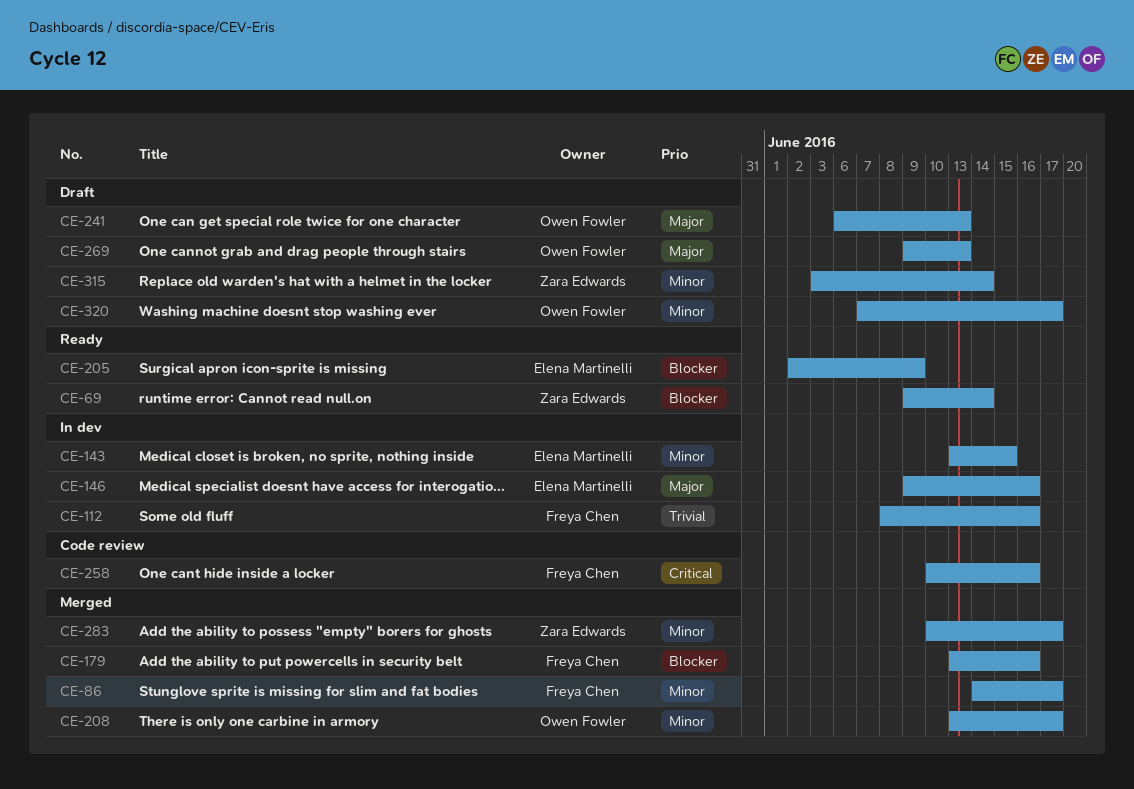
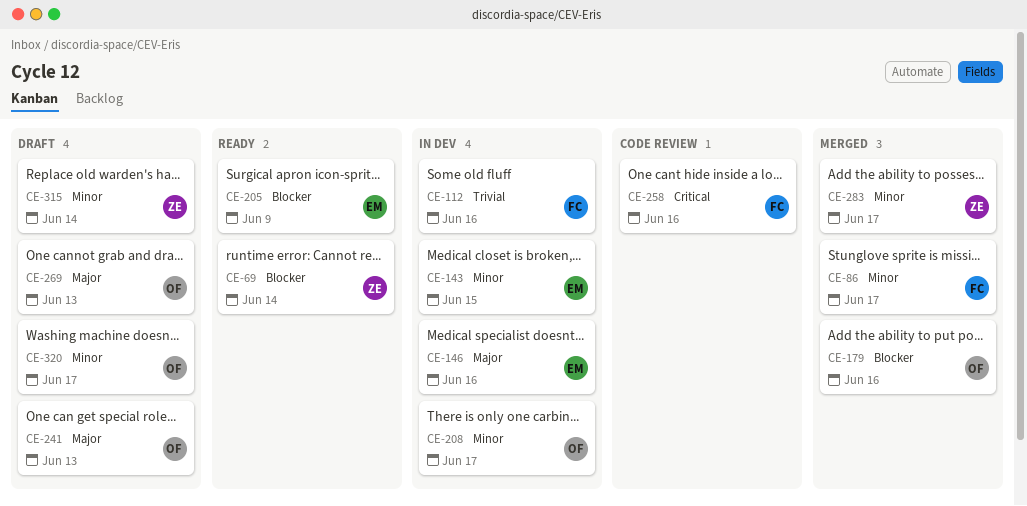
CE-179, owner: Freya Chen -> Owen Fowler
CE-208, status: Merged -> In dev

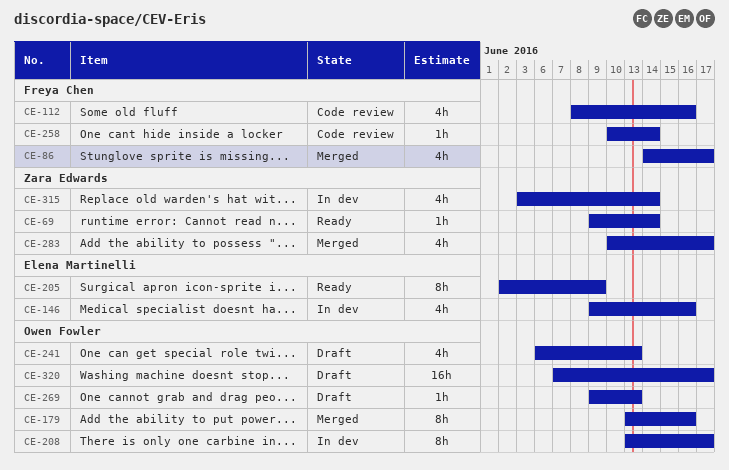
CE-112, status: In dev -> Code review
CE-143: present -> none
CE-258, due: Jun 16 -> Jun 14
CE-315, status: Draft -> In dev

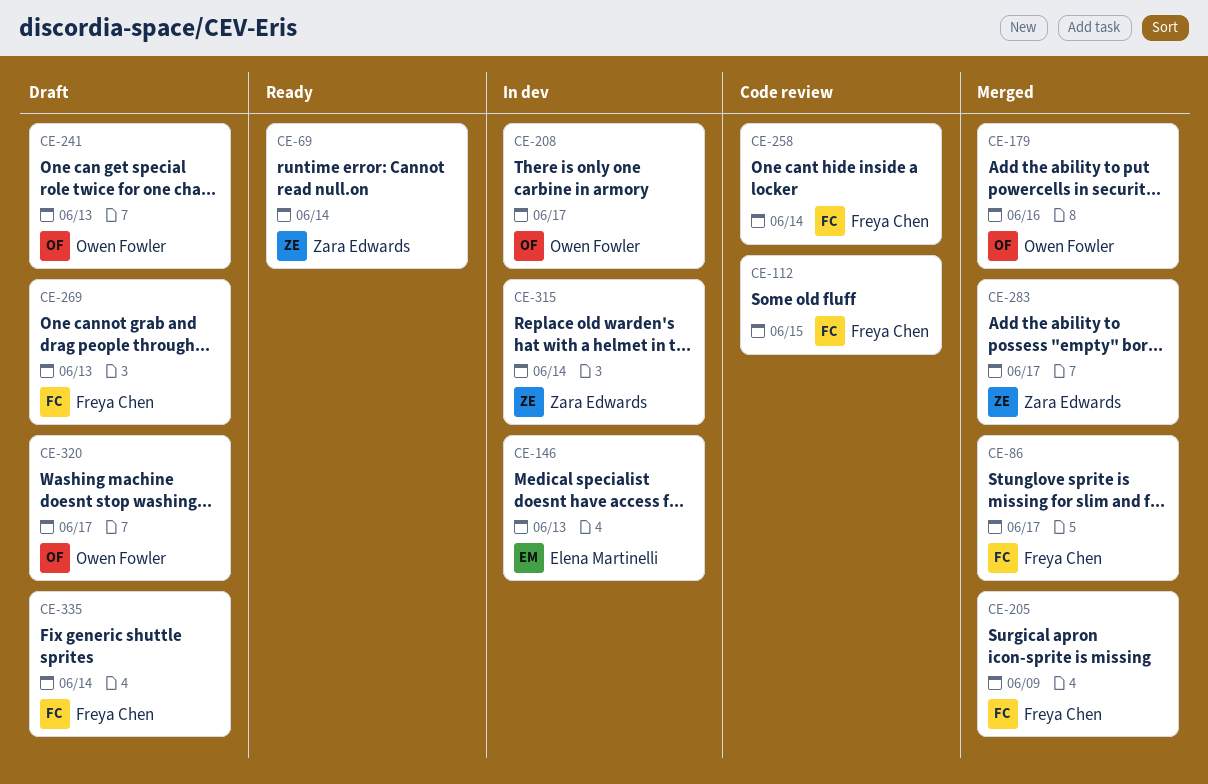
CE-112, due: Jun 16 -> Jun 15
CE-146, due: Jun 16 -> Jun 13
CE-205, status: Ready -> Merged
CE-205, owner: Elena Martinelli -> Freya Chen
CE-269, owner: Owen Fowler -> Freya Chen
CE-335: none -> present

